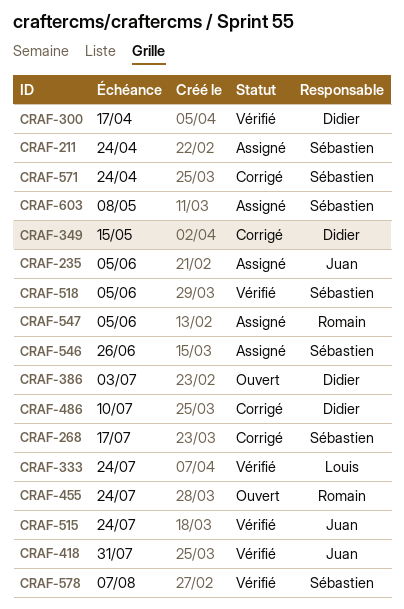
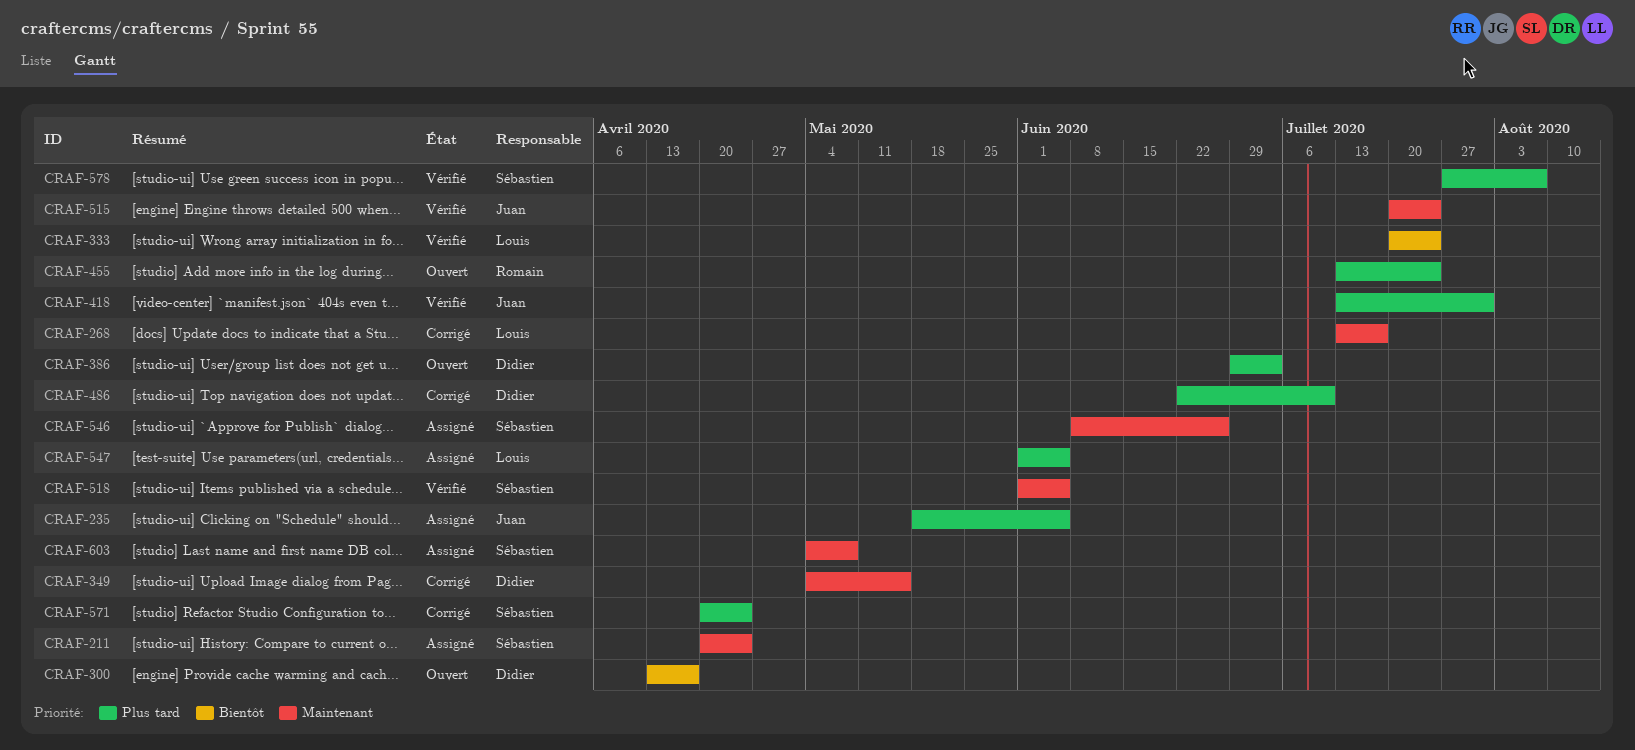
CRAF-268, owner: Sébastien -> Louis
CRAF-300, status: Vérifié -> Ouvert
CRAF-547, owner: Romain -> Louis

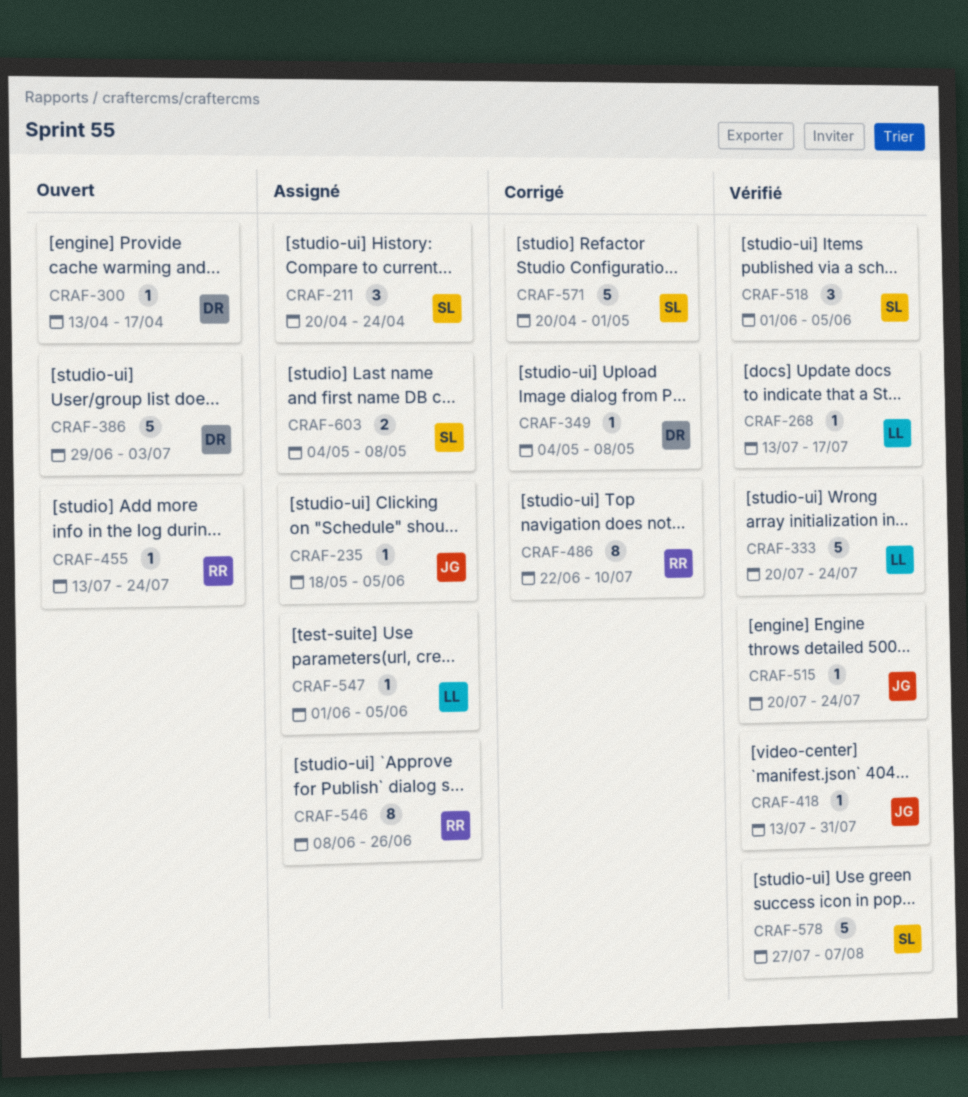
CRAF-268, status: Corrigé -> Vérifié
CRAF-349, due: May 15 -> May 8
CRAF-486, owner: Didier -> Romain
CRAF-546, owner: Sébastien -> Romain
CRAF-571, due: Apr 24 -> May 1

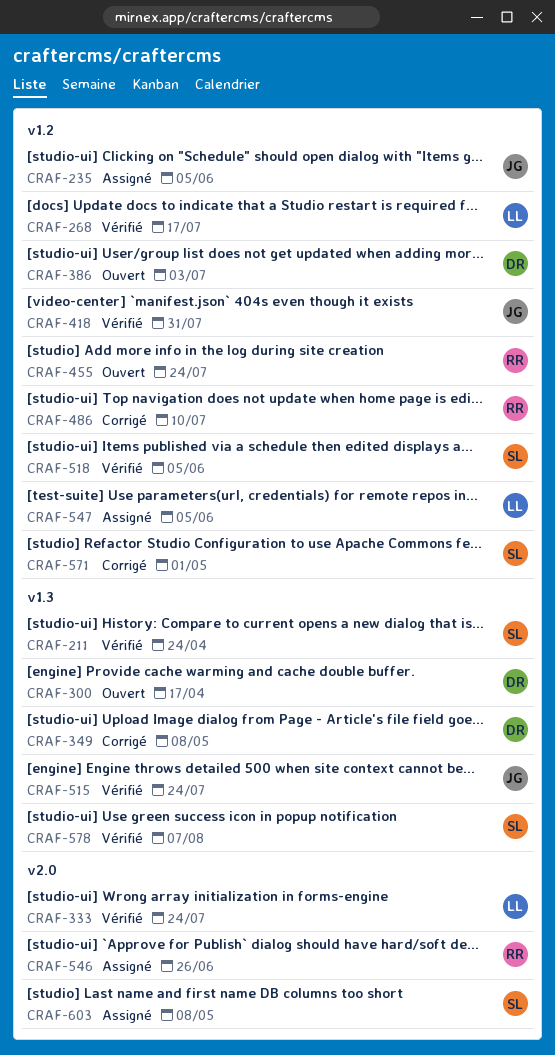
CRAF-211, status: Assigné -> Vérifié

